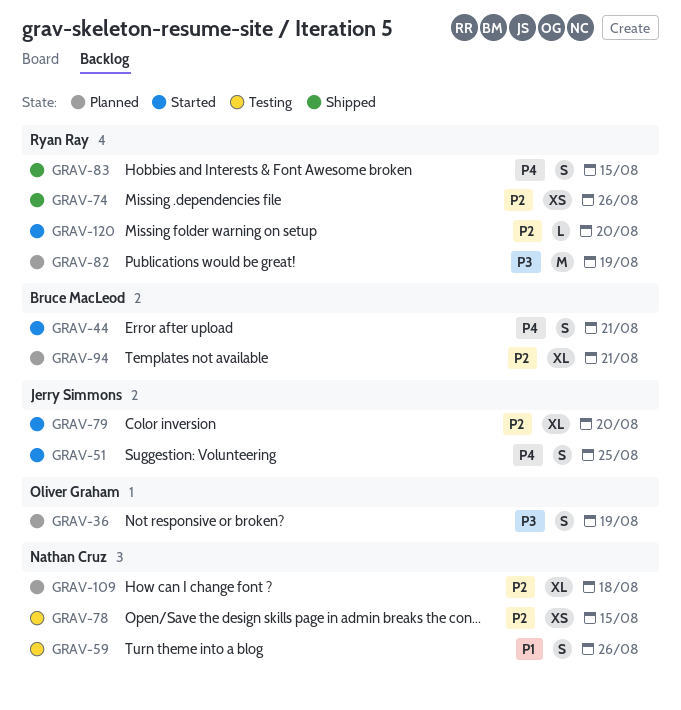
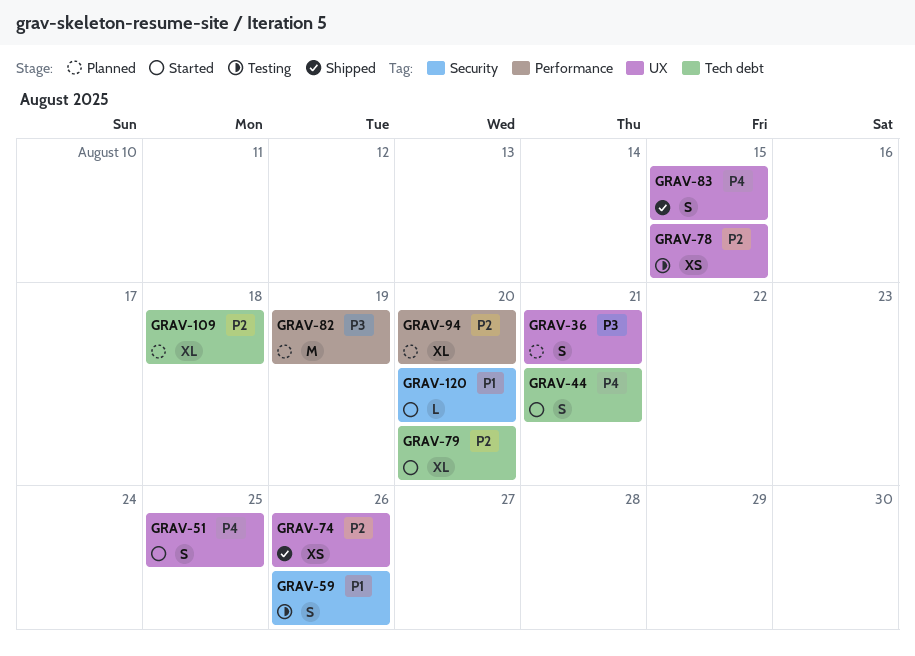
GRAV-36, due: Aug 19 -> Aug 21
GRAV-94, due: Aug 21 -> Aug 20
GRAV-120, priority: P2 -> P1

